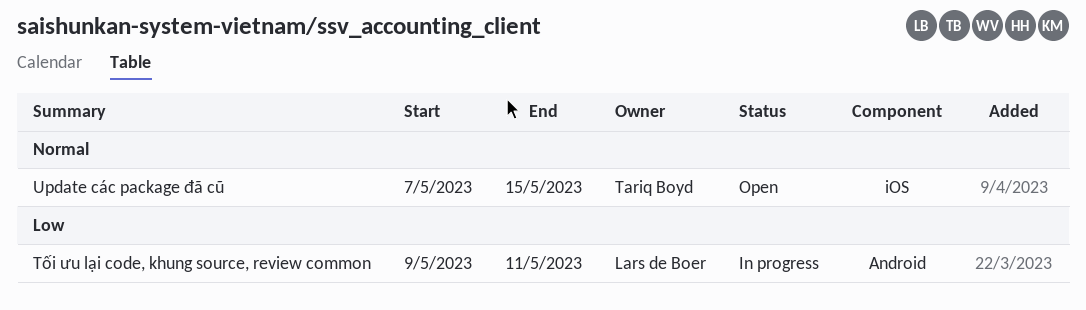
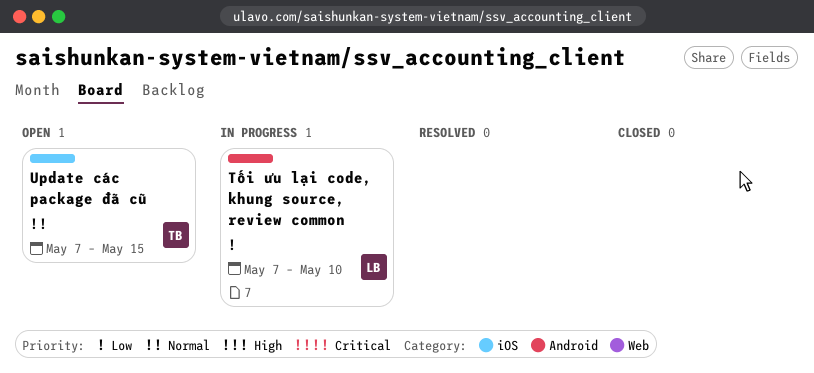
Tối ưu lại code, khung source, review common, start: May 9 -> May 7
Tối ưu lại code, khung source, review common, due: May 11 -> May 10

